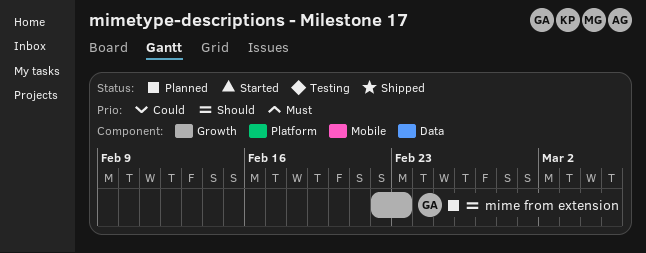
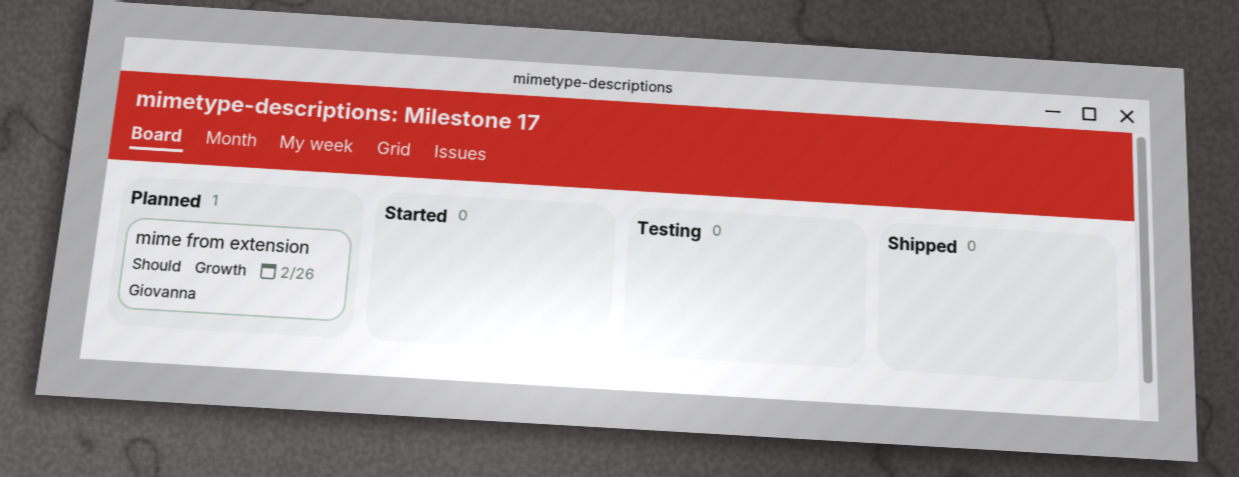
mime from extension, due: Feb 23 -> Feb 26

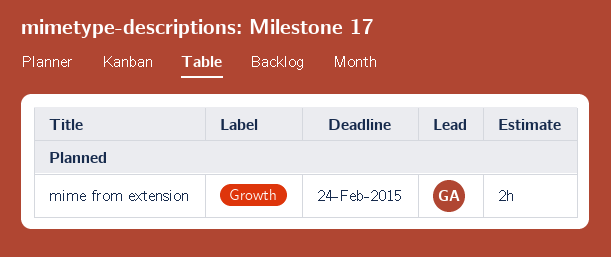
mime from extension, due: Feb 26 -> Feb 24

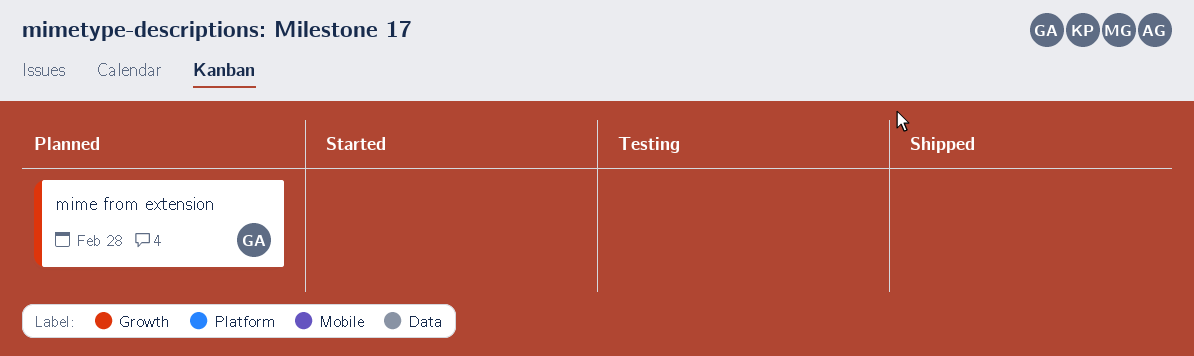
mime from extension, due: Feb 24 -> Feb 28

